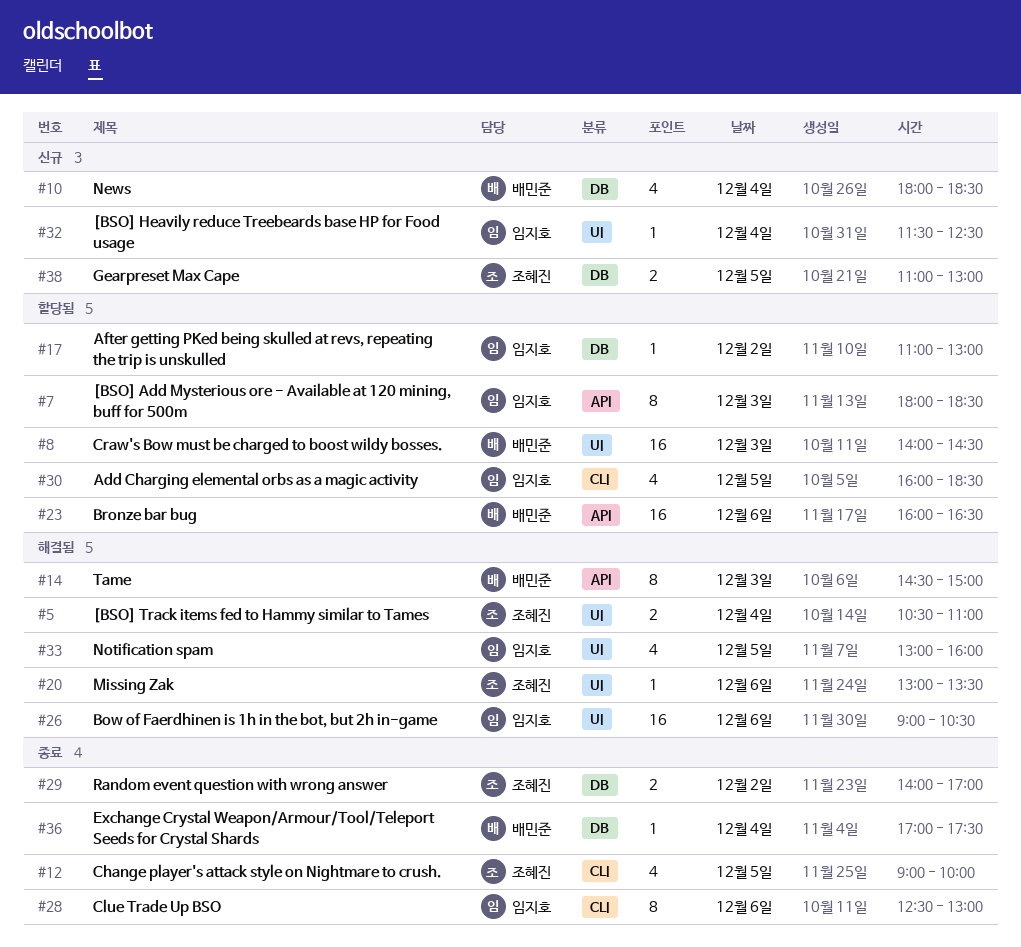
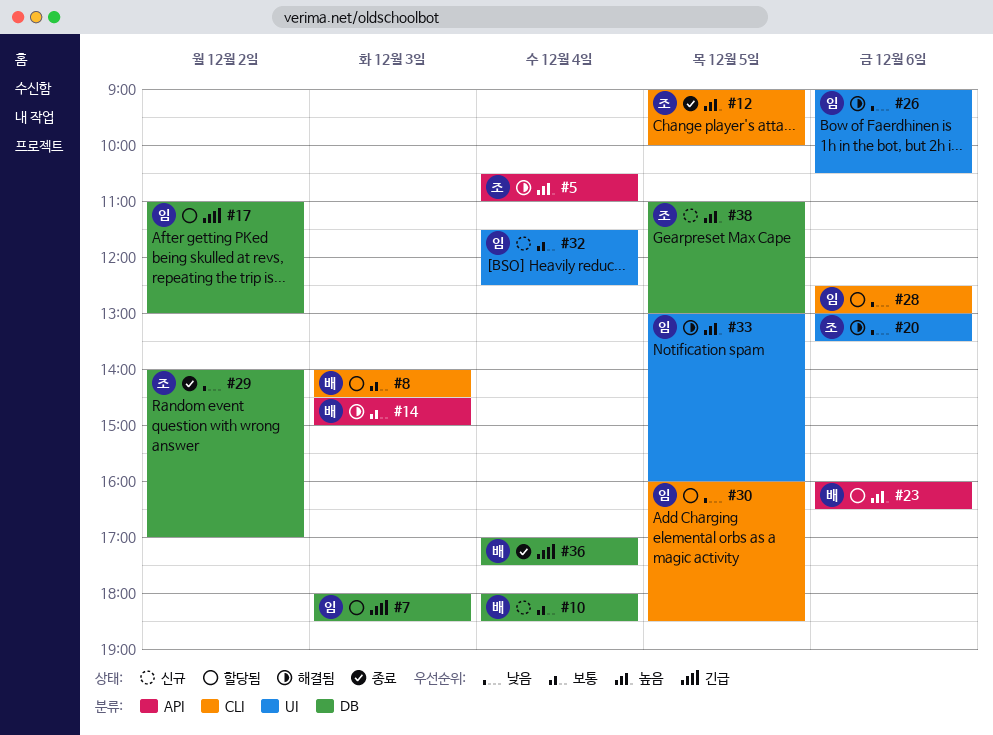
#5, label: UI -> API
#7, label: API -> DB
#8, label: UI -> CLI
#28, status: 종료 -> 할당됨

